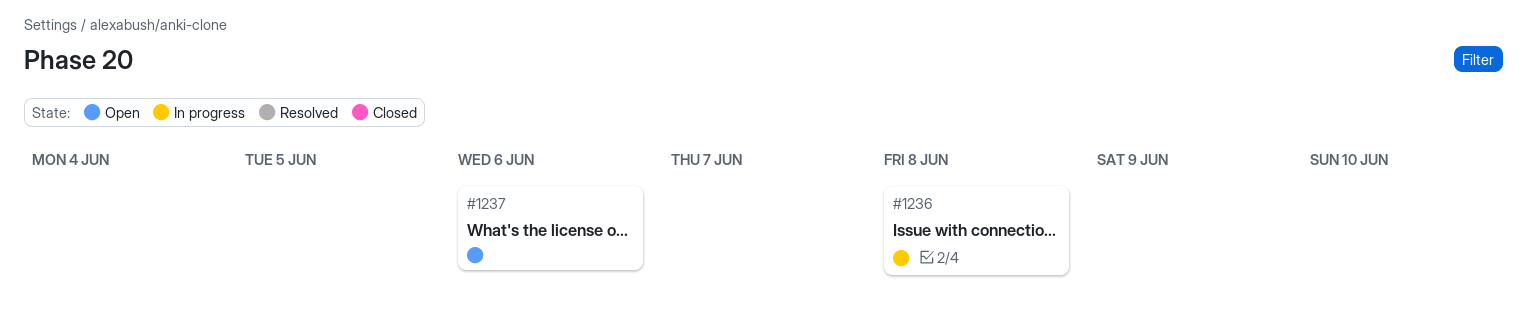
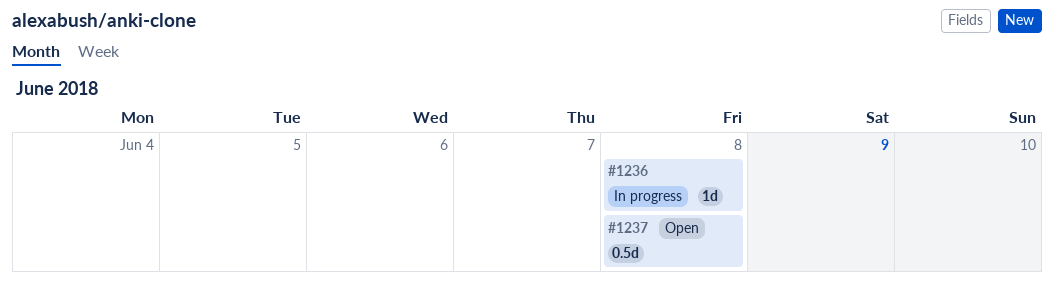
#1237, due: Jun 6 -> Jun 8

